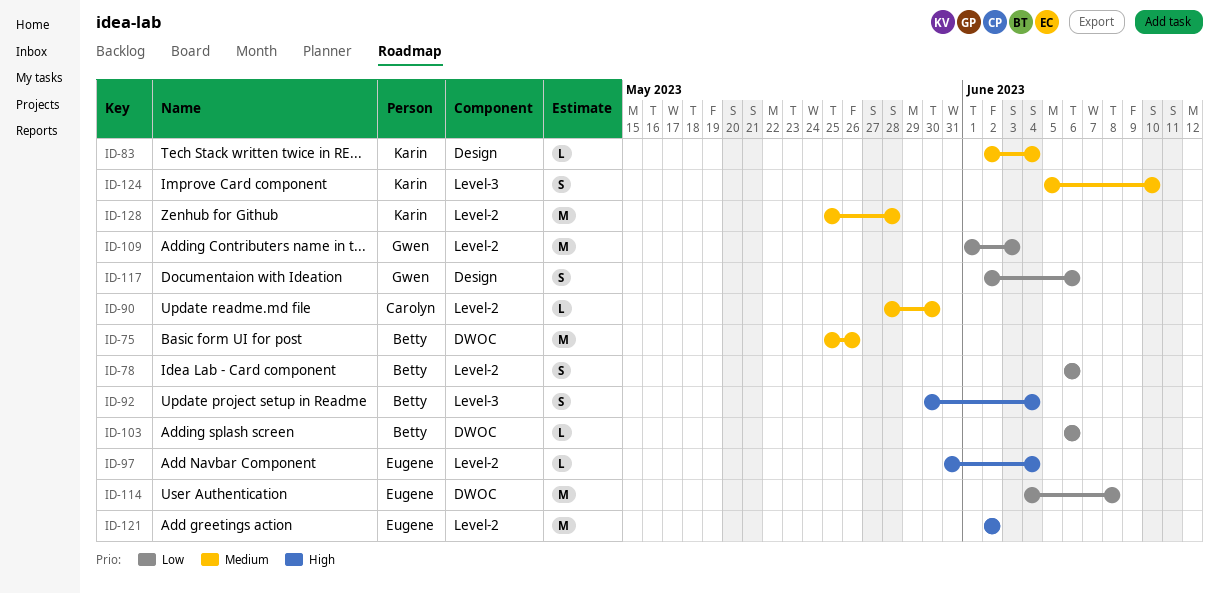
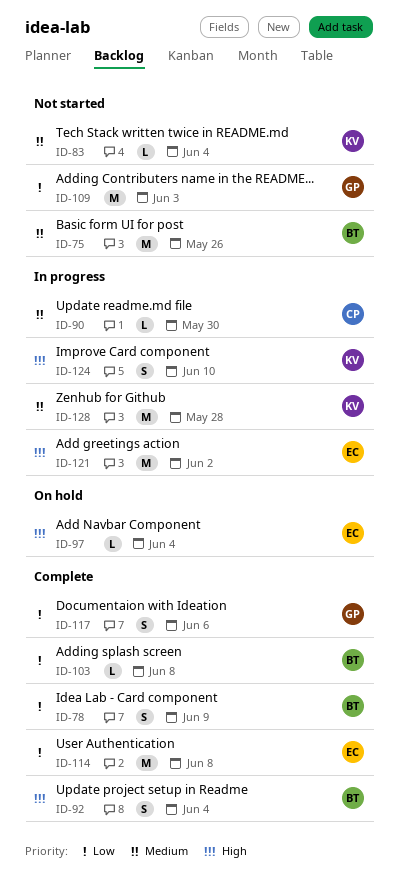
ID-78, due: Jun 6 -> Jun 9
ID-103, due: Jun 6 -> Jun 8
ID-124, priority: Medium -> High

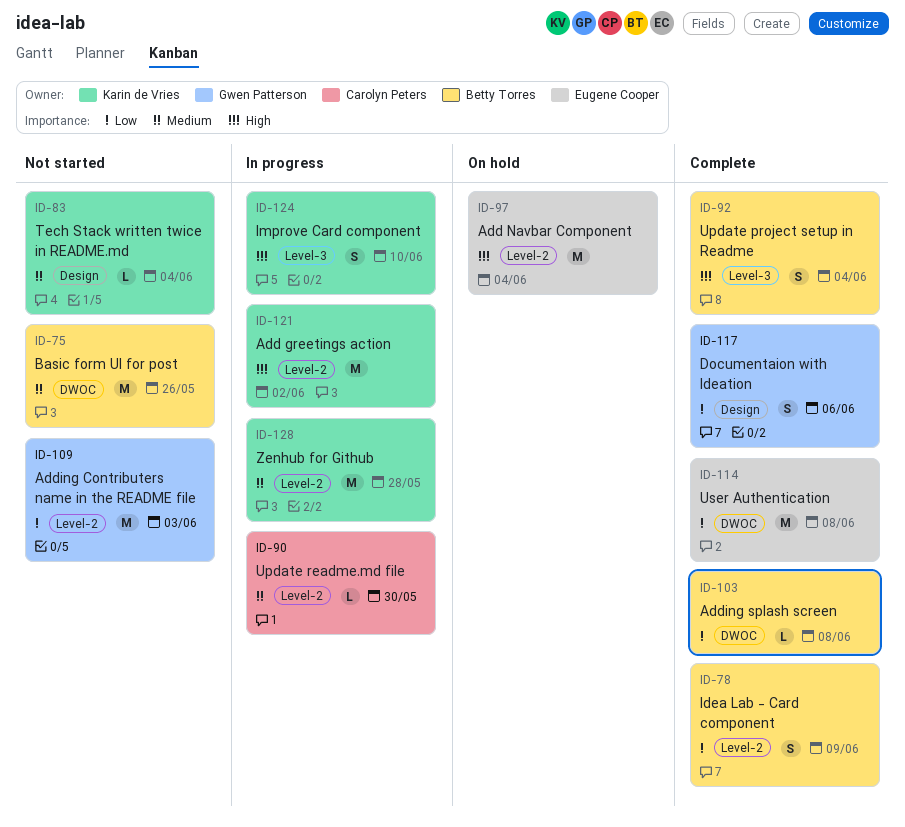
ID-97, estimate: L -> M
ID-121, owner: Eugene Cooper -> Karin de Vries

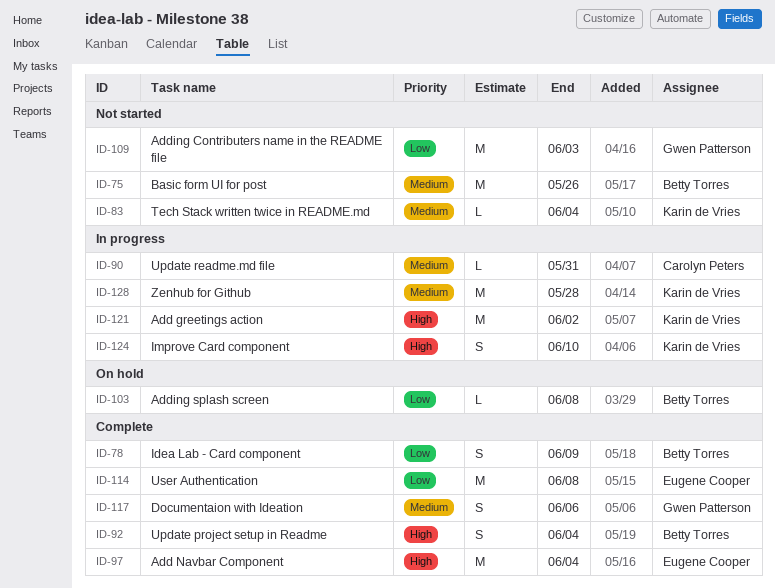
ID-90, due: May 30 -> May 31
ID-97, status: On hold -> Complete
ID-103, status: Complete -> On hold
ID-117, priority: Low -> Medium

